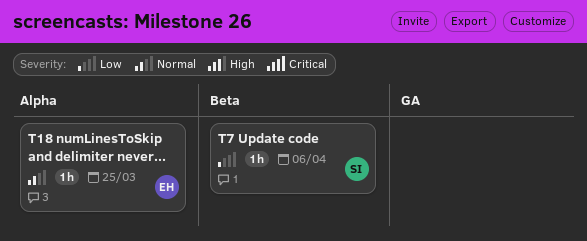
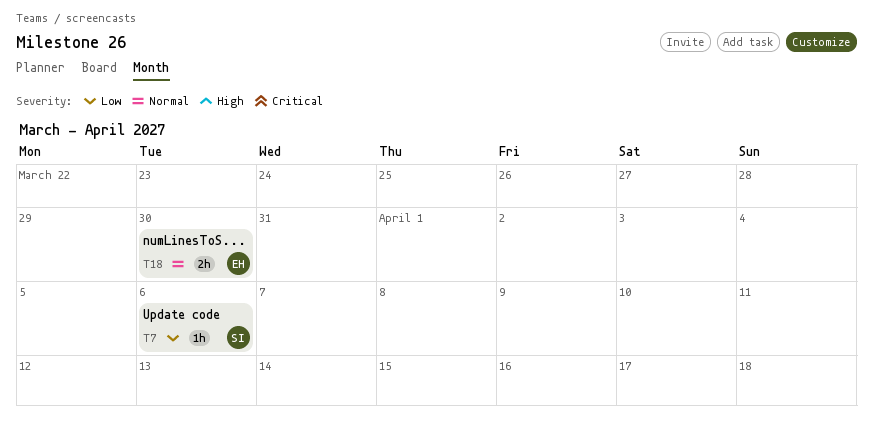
T18, estimate: 1h -> 2h
T18, due: Mar 25 -> Mar 30

